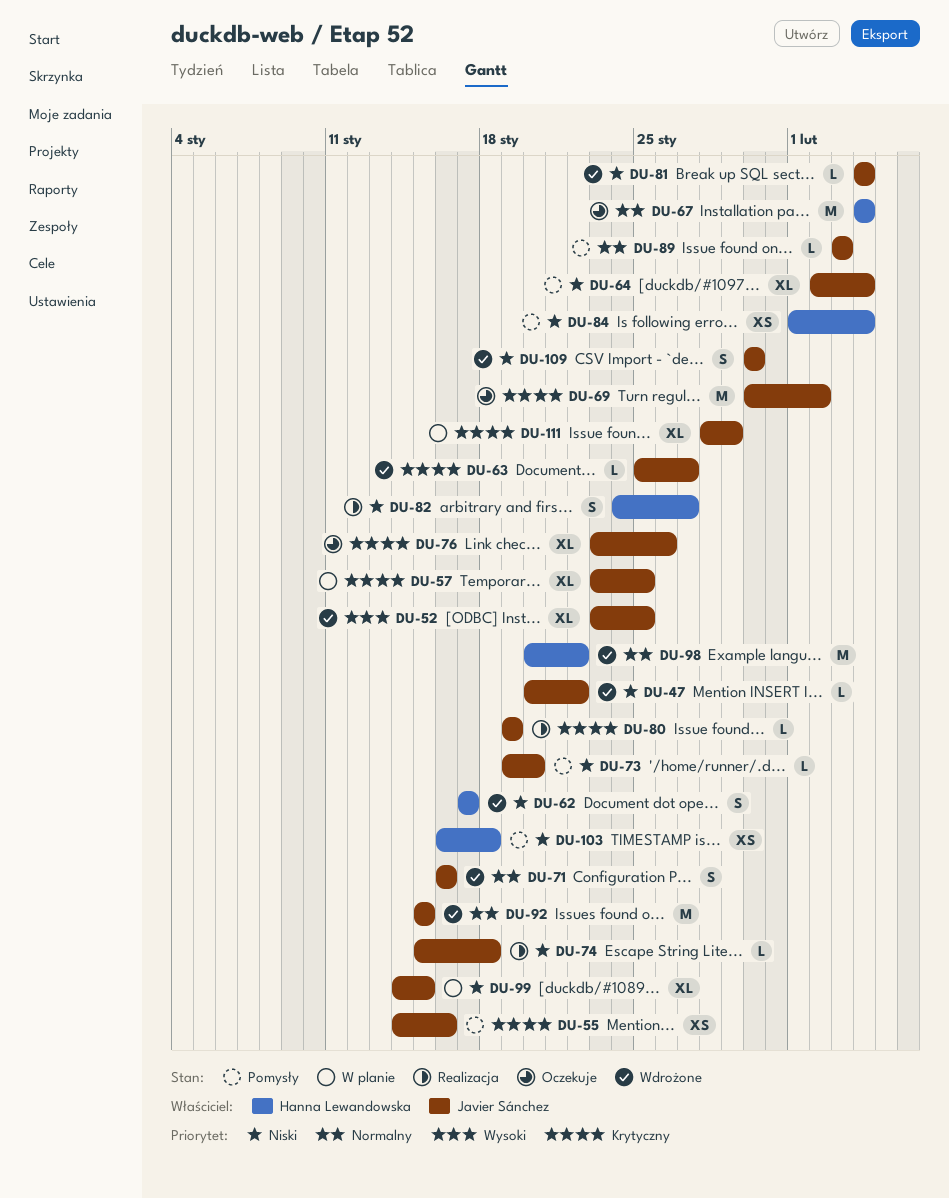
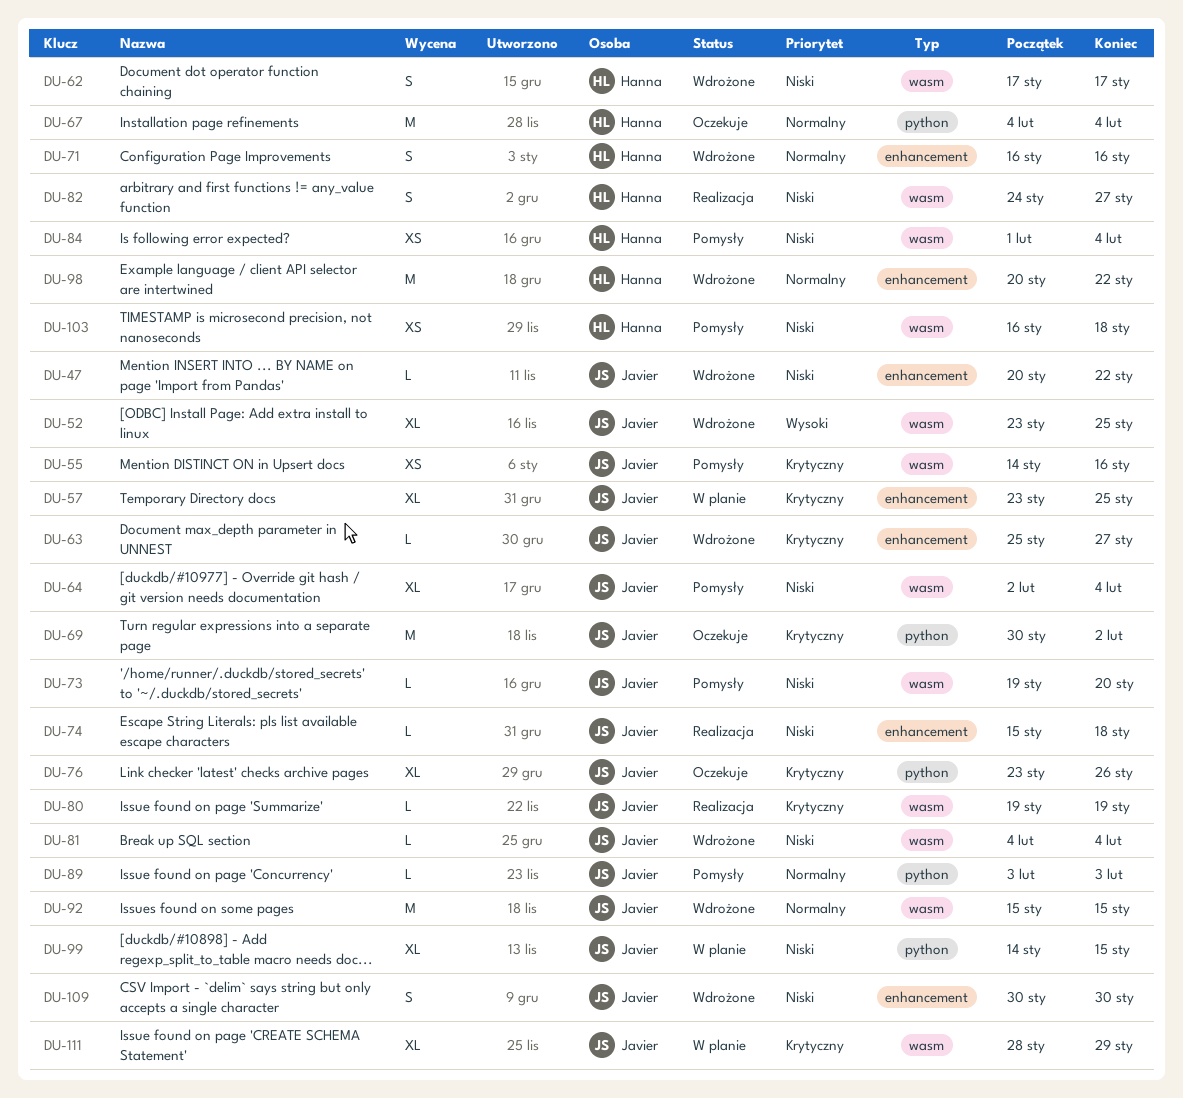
DU-71, owner: Javier Sánchez -> Hanna Lewandowska

